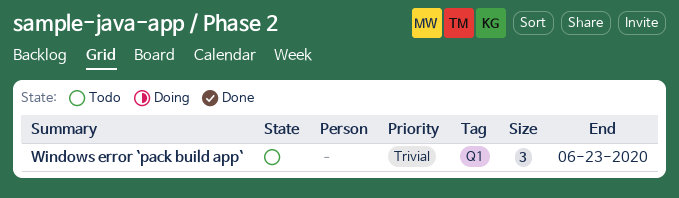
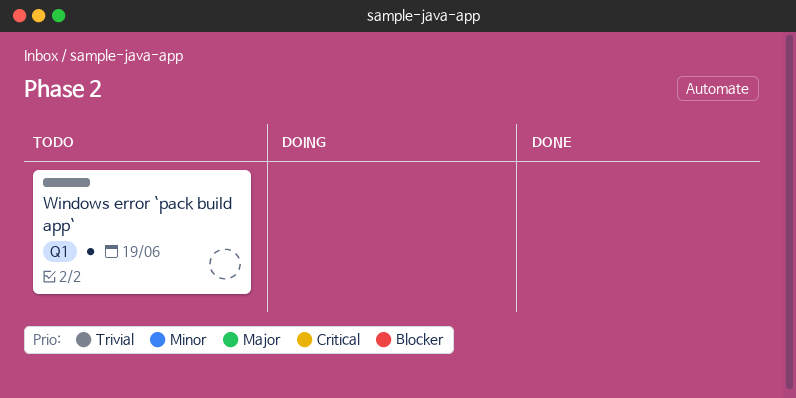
Windows error `pack build app`, estimate: 3 -> 1
Windows error `pack build app`, due: Jun 23 -> Jun 19

